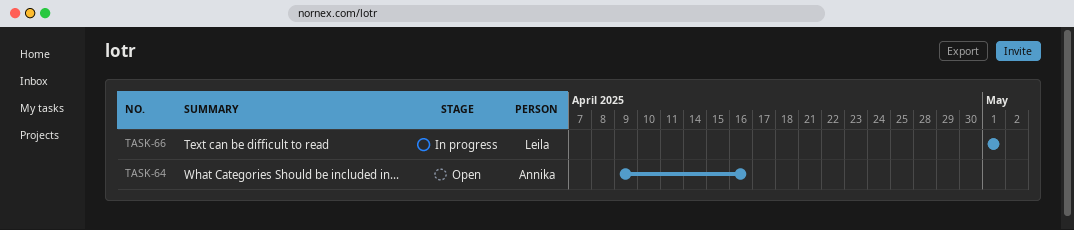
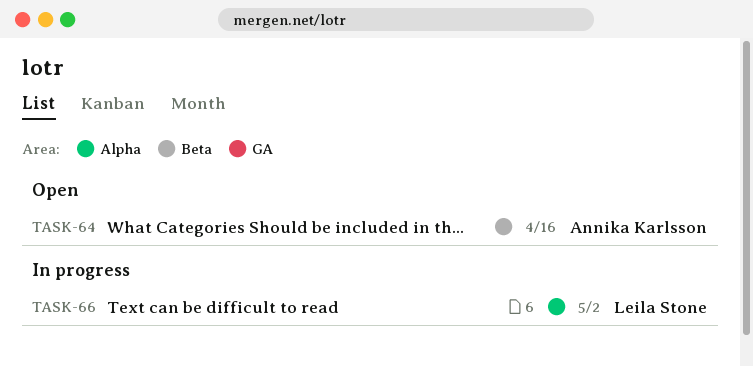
TASK-66, due: May 1 -> May 2

